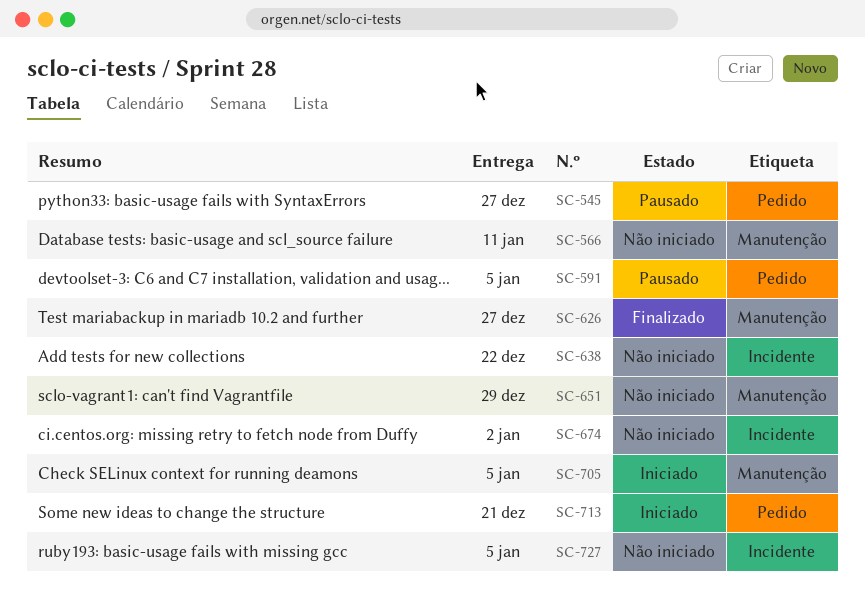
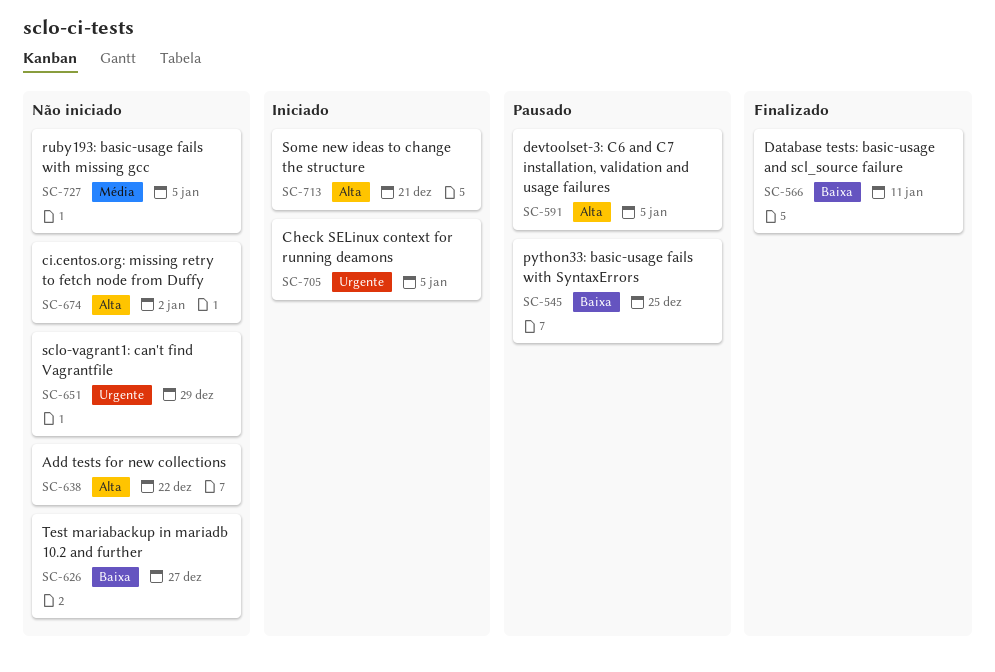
SC-545, due: Dec 27 -> Dec 25
SC-566, status: Não iniciado -> Finalizado
SC-626, status: Finalizado -> Não iniciado

